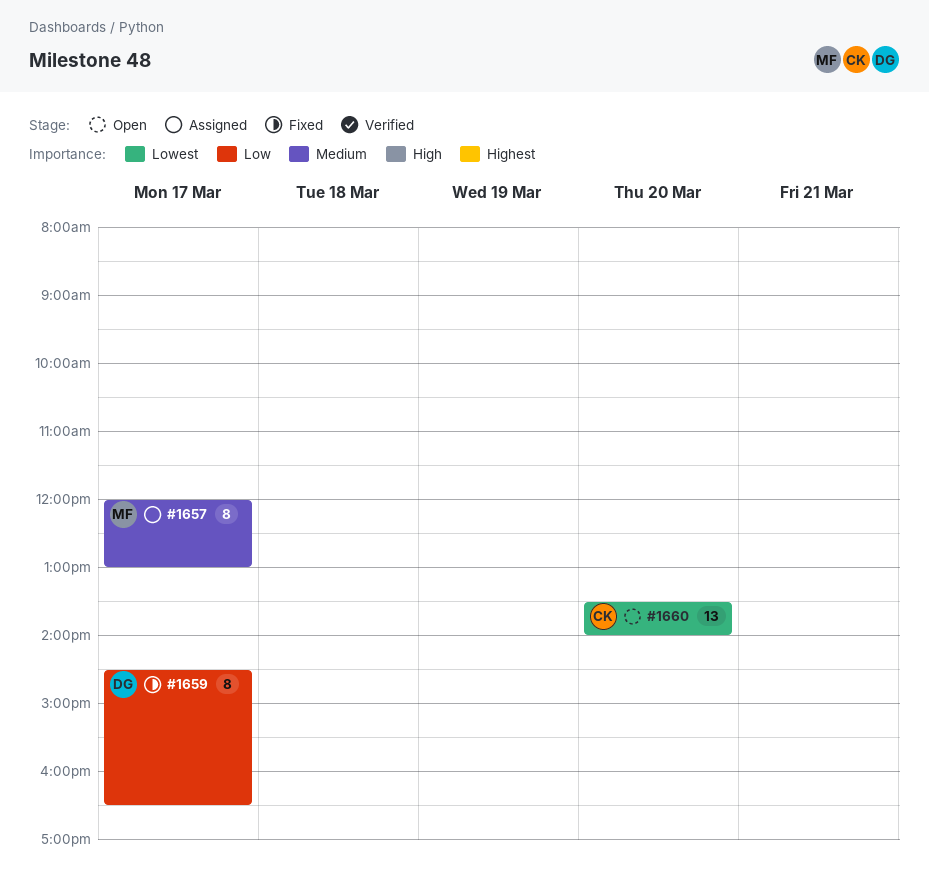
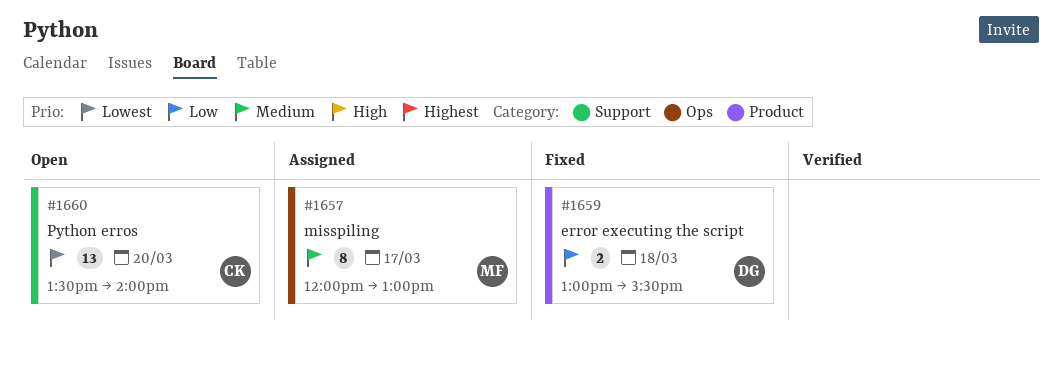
#1659, estimate: 8 -> 2
#1659, day: Mar 17 -> Mar 18
#1659, begins: 14:30 -> 13:00
#1659, ends: 16:30 -> 15:30

